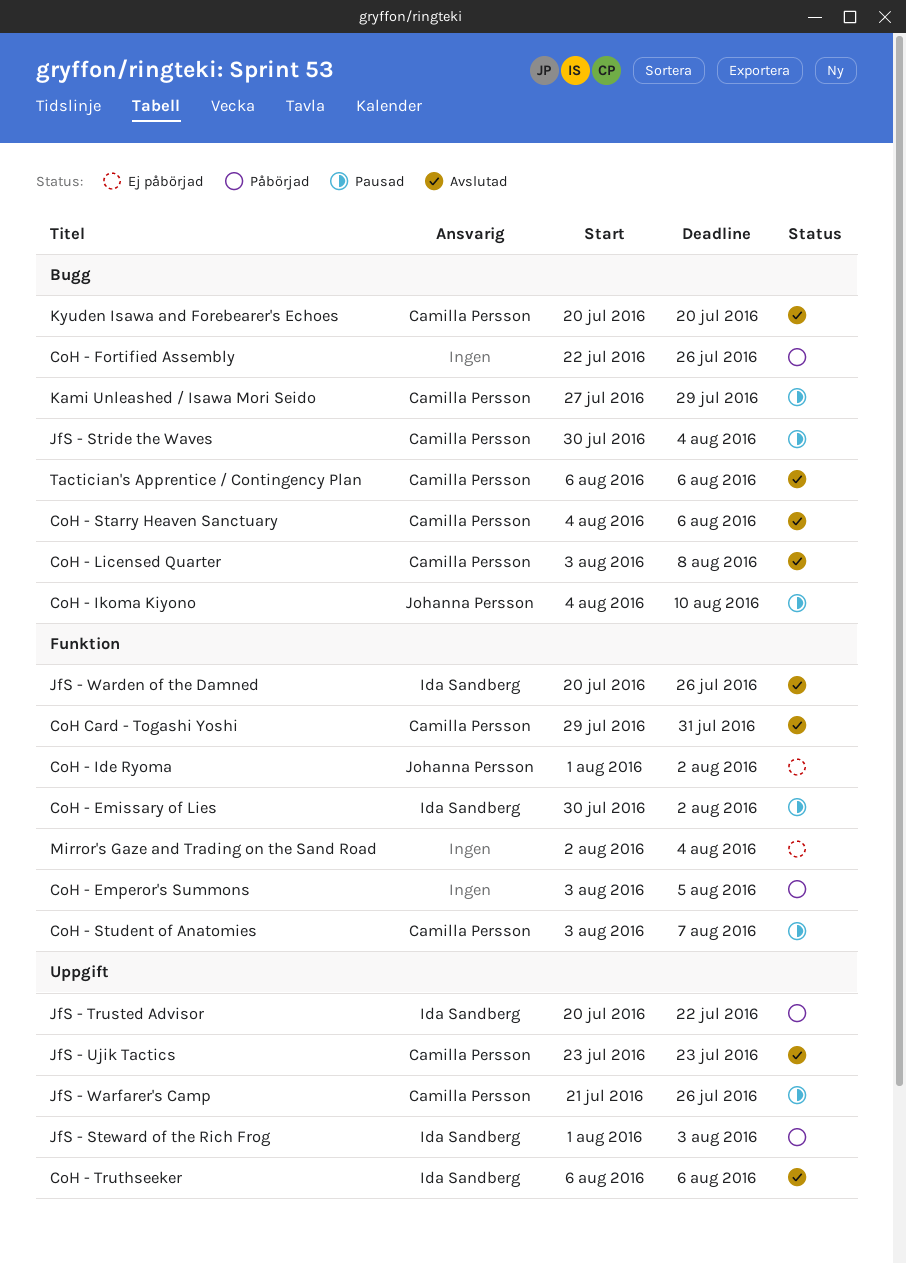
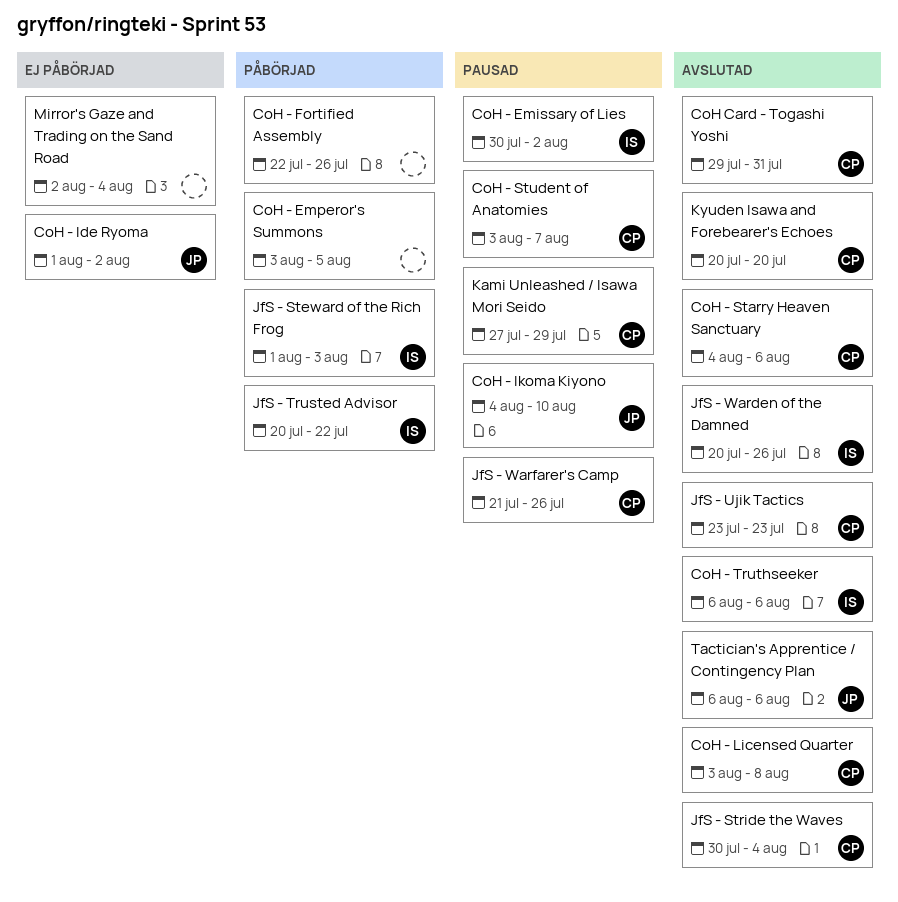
JfS - Stride the Waves, status: Pausad -> Avslutad
Tactician's Apprentice / Contingency Plan, owner: Camilla Persson -> Johanna Persson

